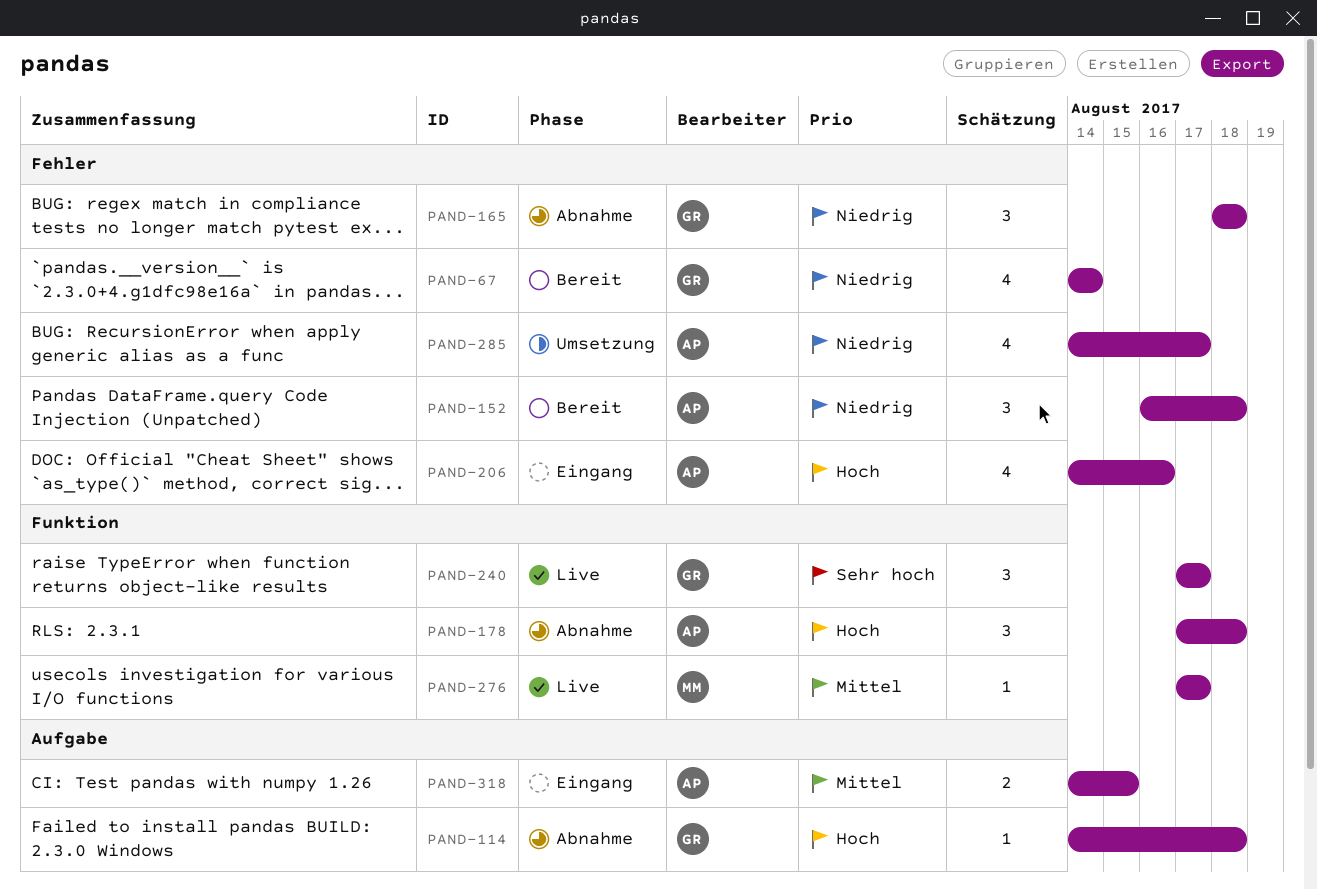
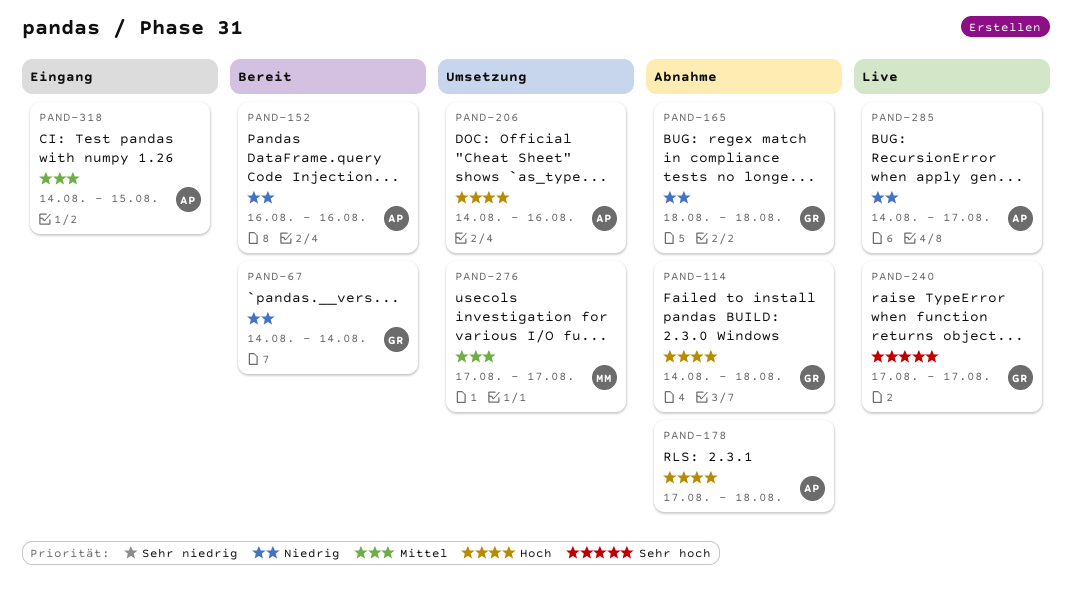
PAND-152, due: Aug 18 -> Aug 16
PAND-206, status: Eingang -> Umsetzung
PAND-276, status: Live -> Umsetzung
PAND-285, status: Umsetzung -> Live

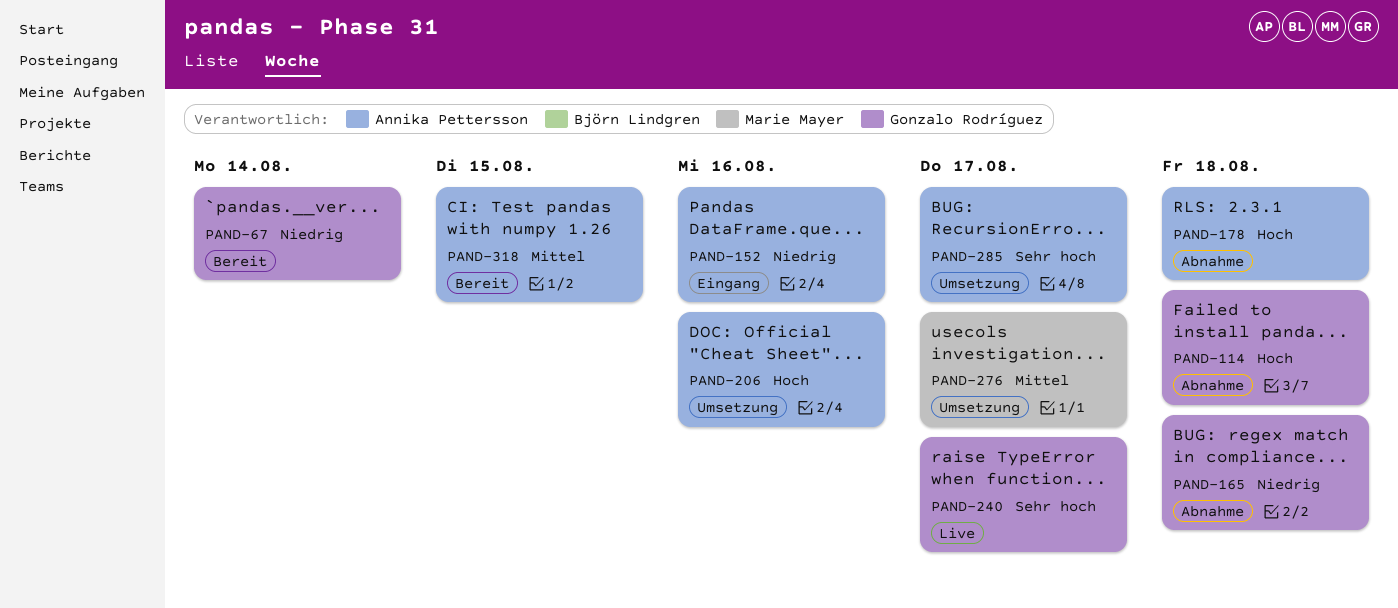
PAND-152, status: Bereit -> Eingang
PAND-285, status: Live -> Umsetzung
PAND-285, priority: Niedrig -> Sehr hoch
PAND-318, status: Eingang -> Bereit

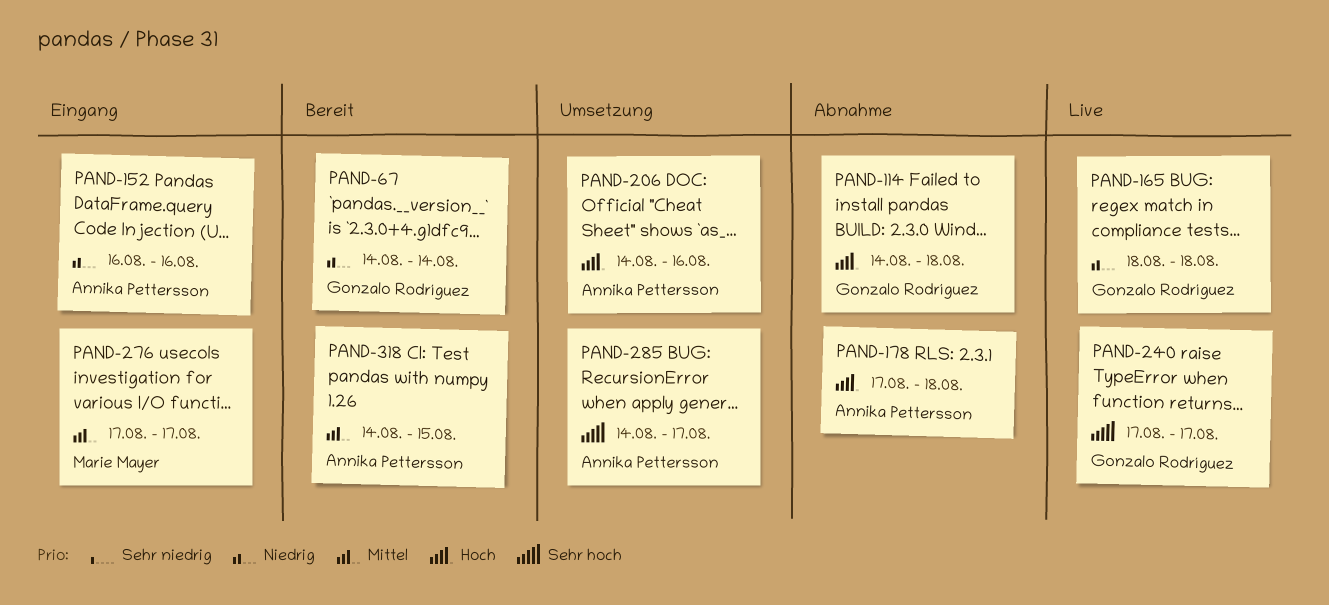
PAND-165, status: Abnahme -> Live
PAND-276, status: Umsetzung -> Eingang

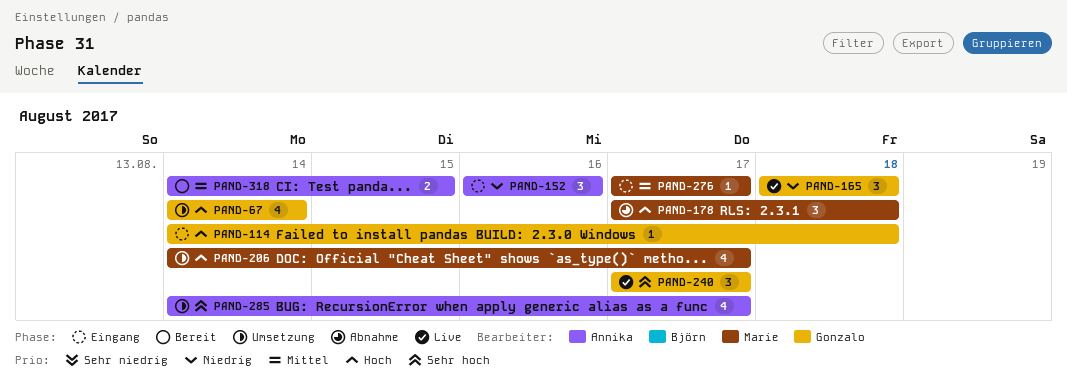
PAND-67, status: Bereit -> Umsetzung
PAND-67, priority: Niedrig -> Hoch
PAND-114, status: Abnahme -> Eingang
PAND-178, owner: Annika Pettersson -> Marie Mayer
PAND-206, owner: Annika Pettersson -> Marie Mayer
PAND-206, due: Aug 16 -> Aug 17

